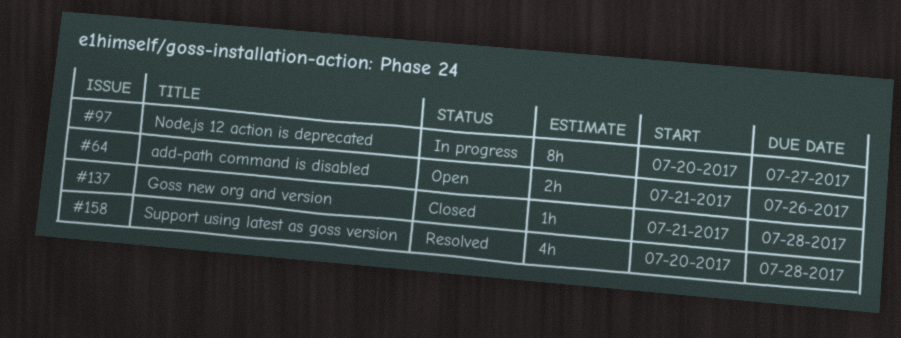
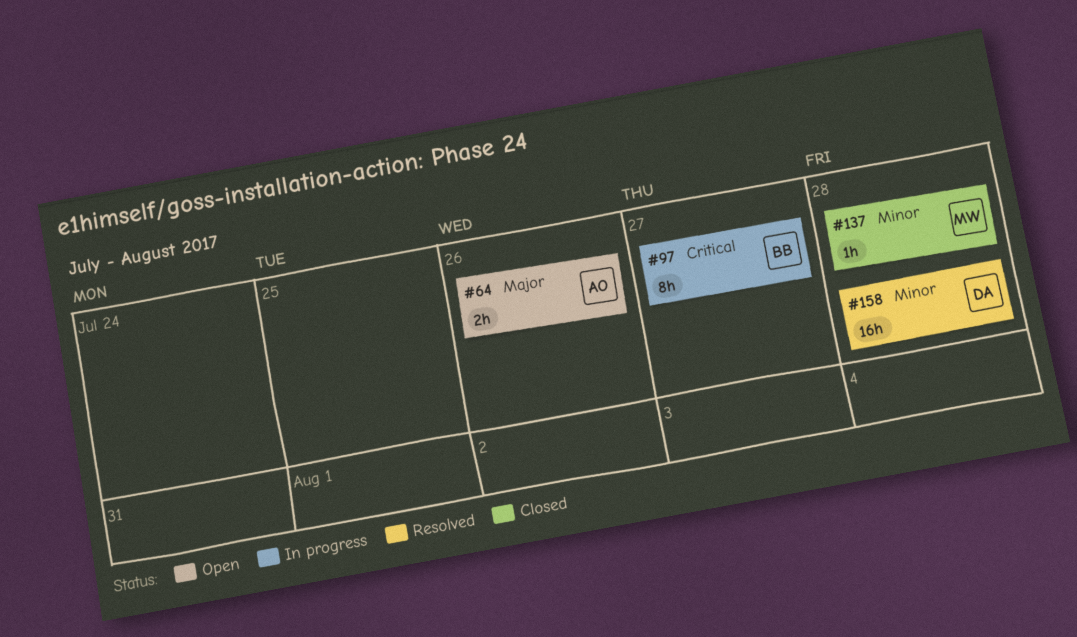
#158, estimate: 4h -> 16h

